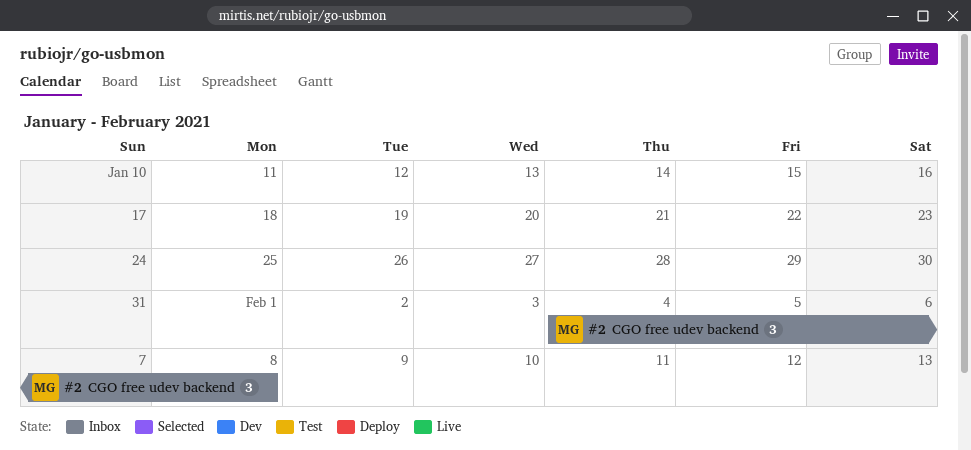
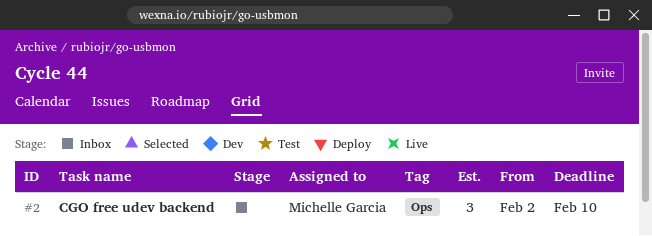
#2, start: Feb 4 -> Feb 2
#2, due: Feb 8 -> Feb 10

